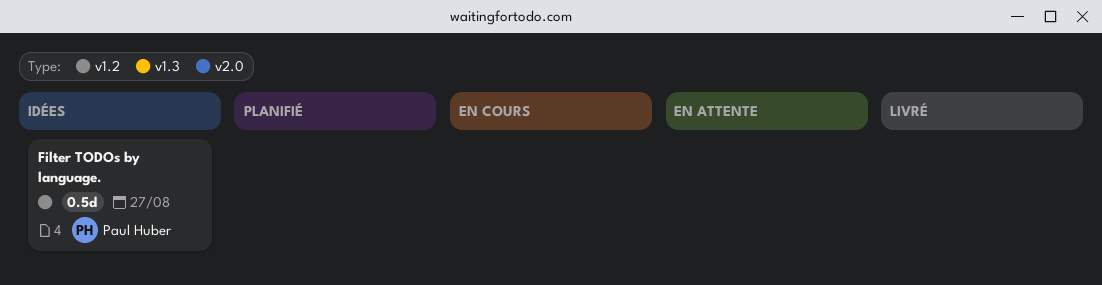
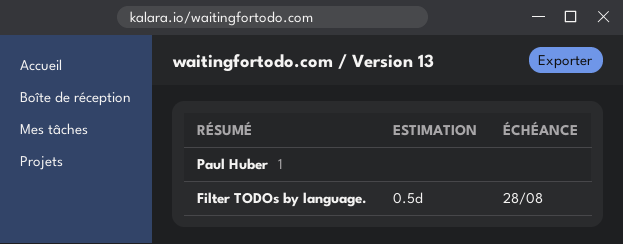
Filter TODOs by language., due: Aug 27 -> Aug 28

